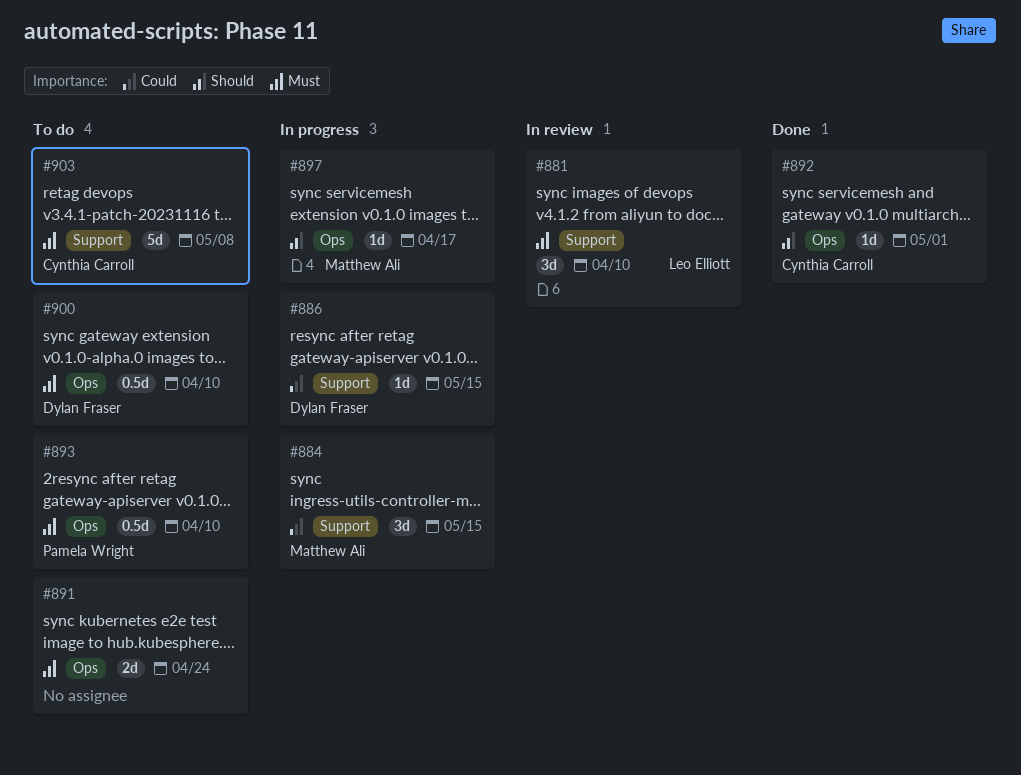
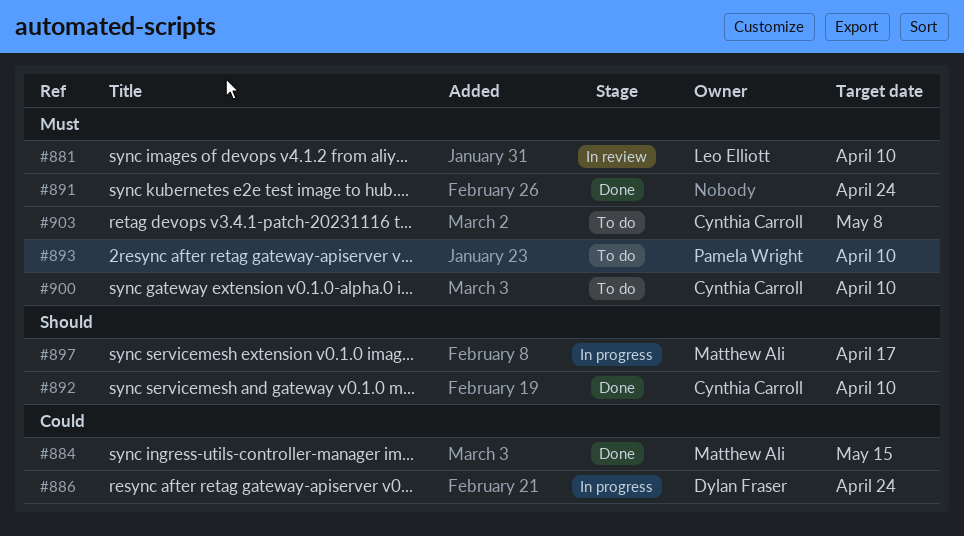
#884, status: In progress -> Done
#886, due: May 15 -> Apr 24
#891, status: To do -> Done
#892, due: May 1 -> Apr 10
#900, owner: Dylan Fraser -> Cynthia Carroll

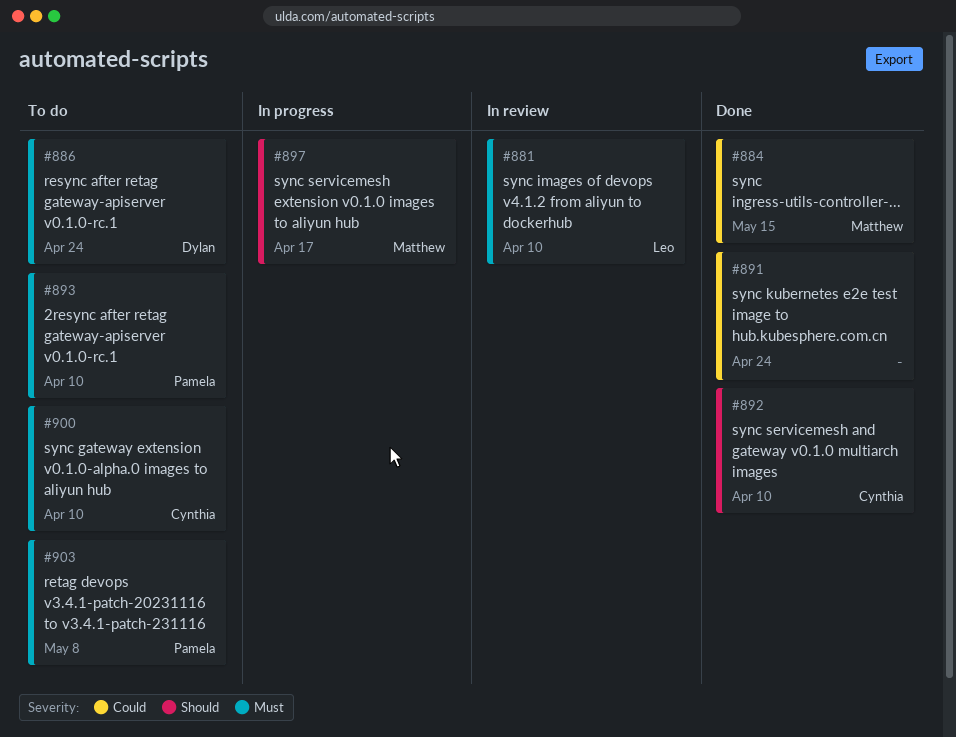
#886, status: In progress -> To do
#886, priority: Could -> Must
#891, priority: Must -> Could
#903, owner: Cynthia Carroll -> Pamela Wright

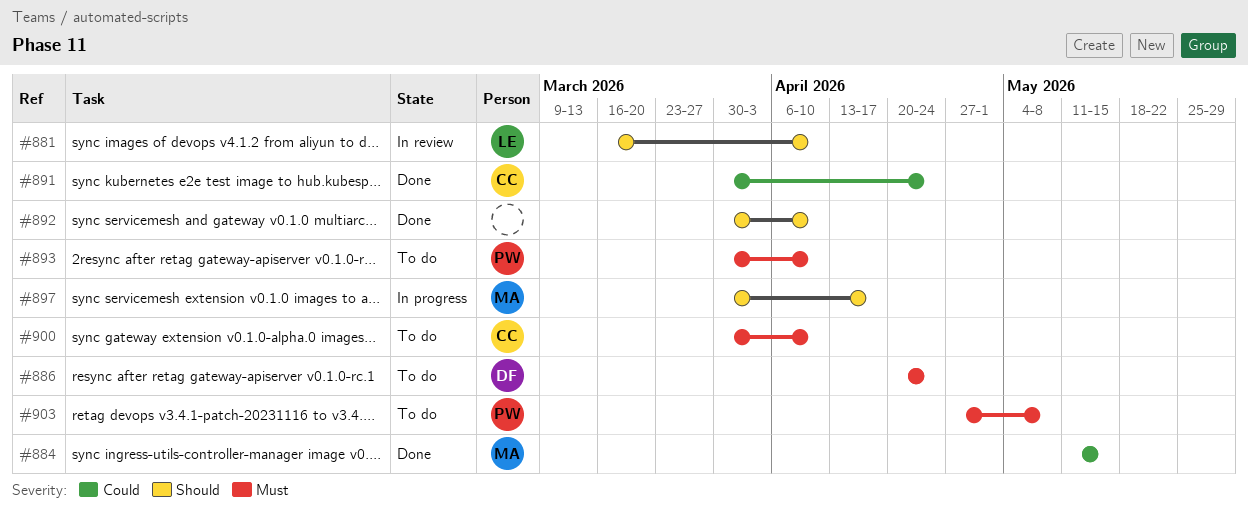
#881, priority: Must -> Should
#891, owner: none -> Cynthia
#892, owner: Cynthia -> none

